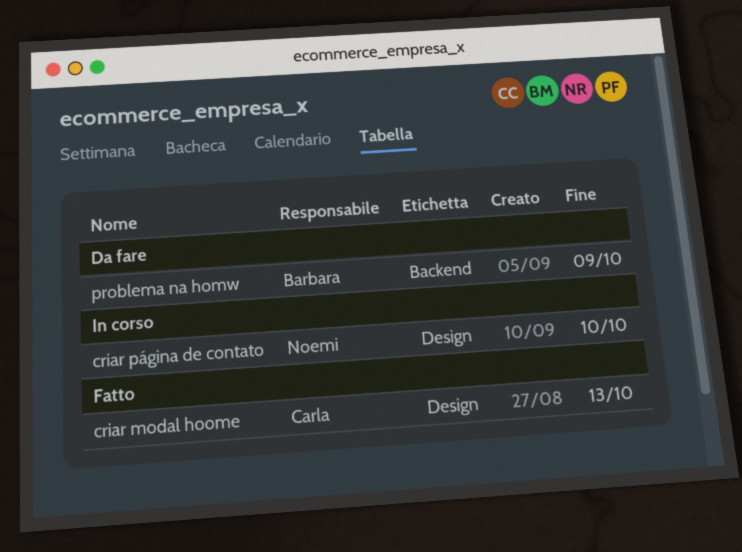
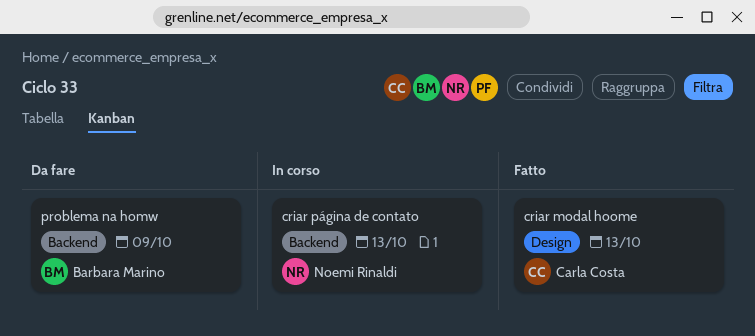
criar página de contato, label: Design -> Backend
criar página de contato, due: Oct 10 -> Oct 13

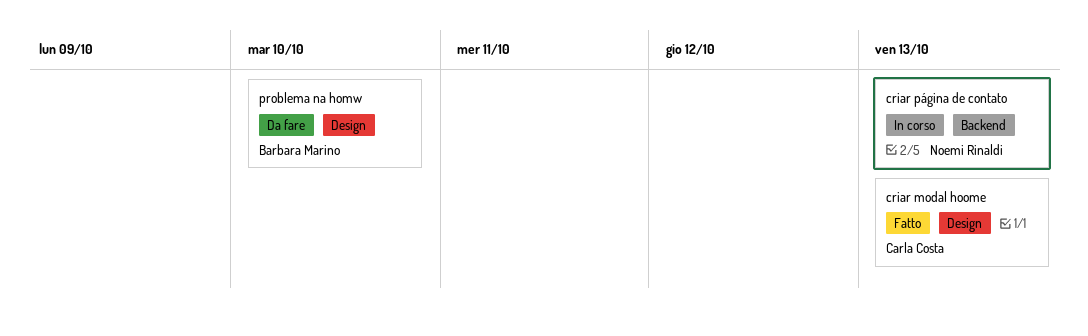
problema na homw, label: Backend -> Design
problema na homw, due: Oct 9 -> Oct 10

